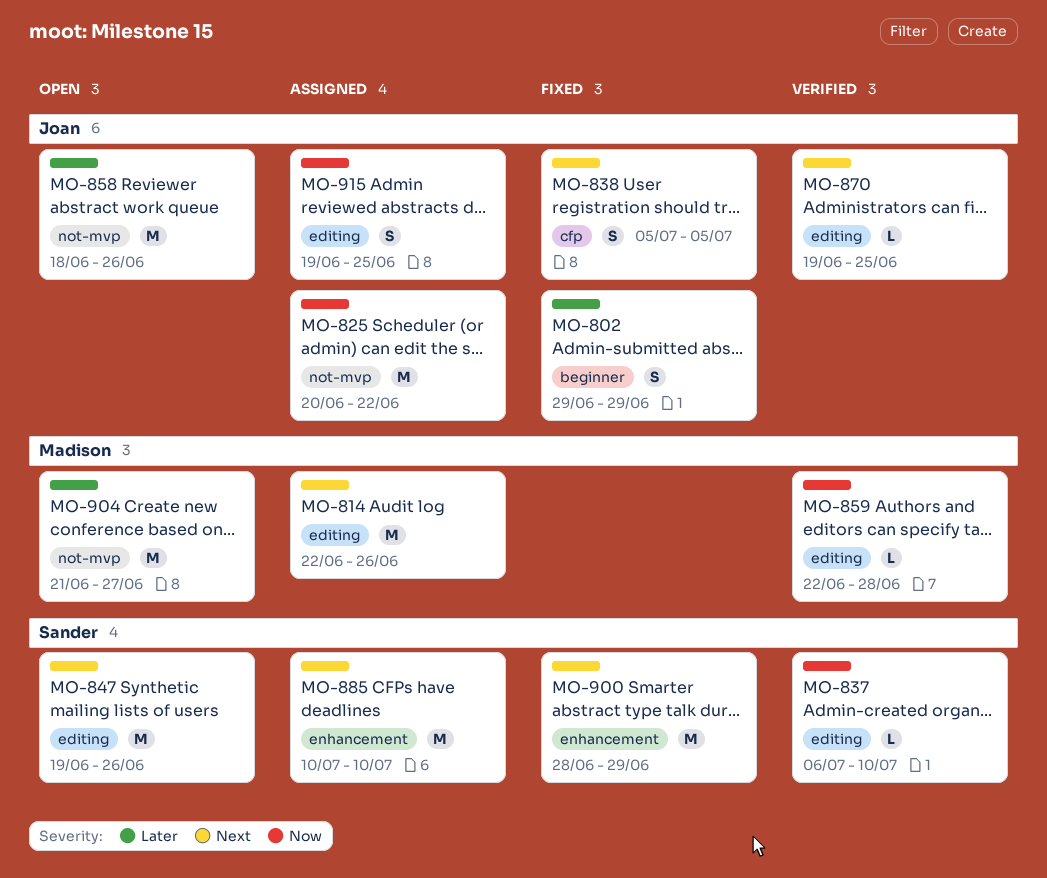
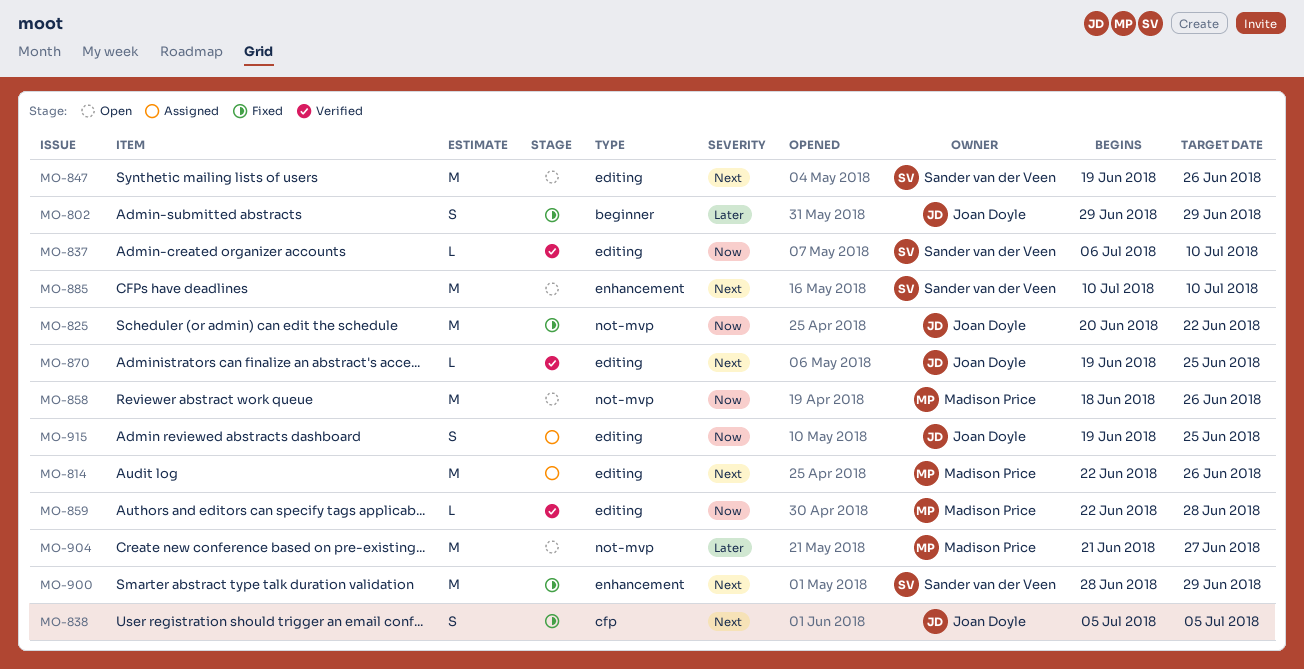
MO-825, status: Assigned -> Fixed
MO-858, owner: Joan Doyle -> Madison Price
MO-858, priority: Later -> Now
MO-885, status: Assigned -> Open

